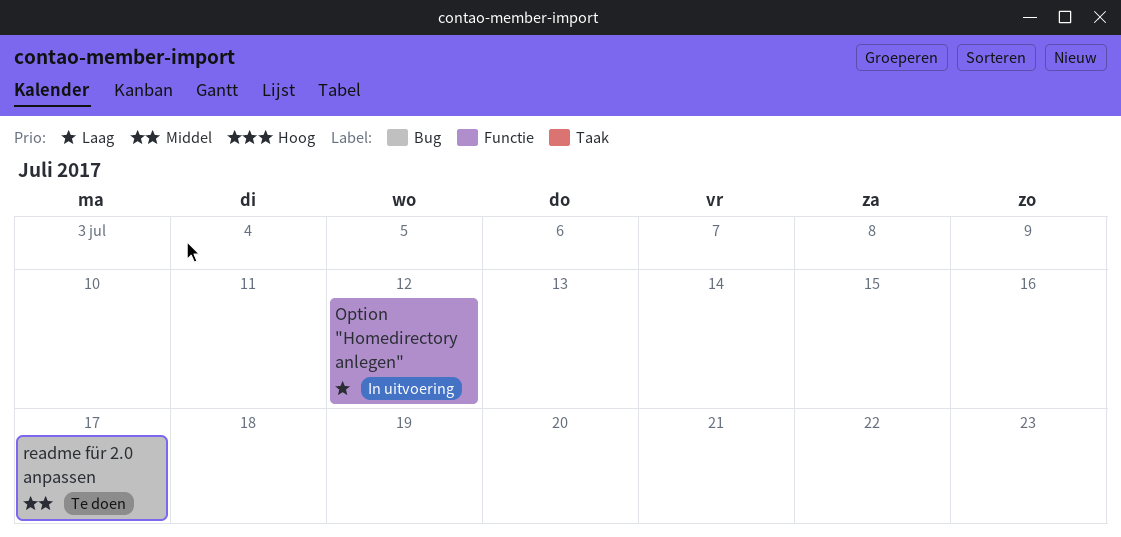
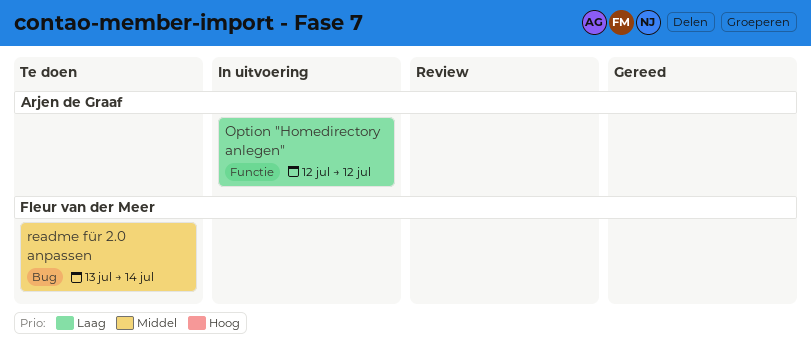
readme für 2.0 anpassen, due: Jul 17 -> Jul 14

